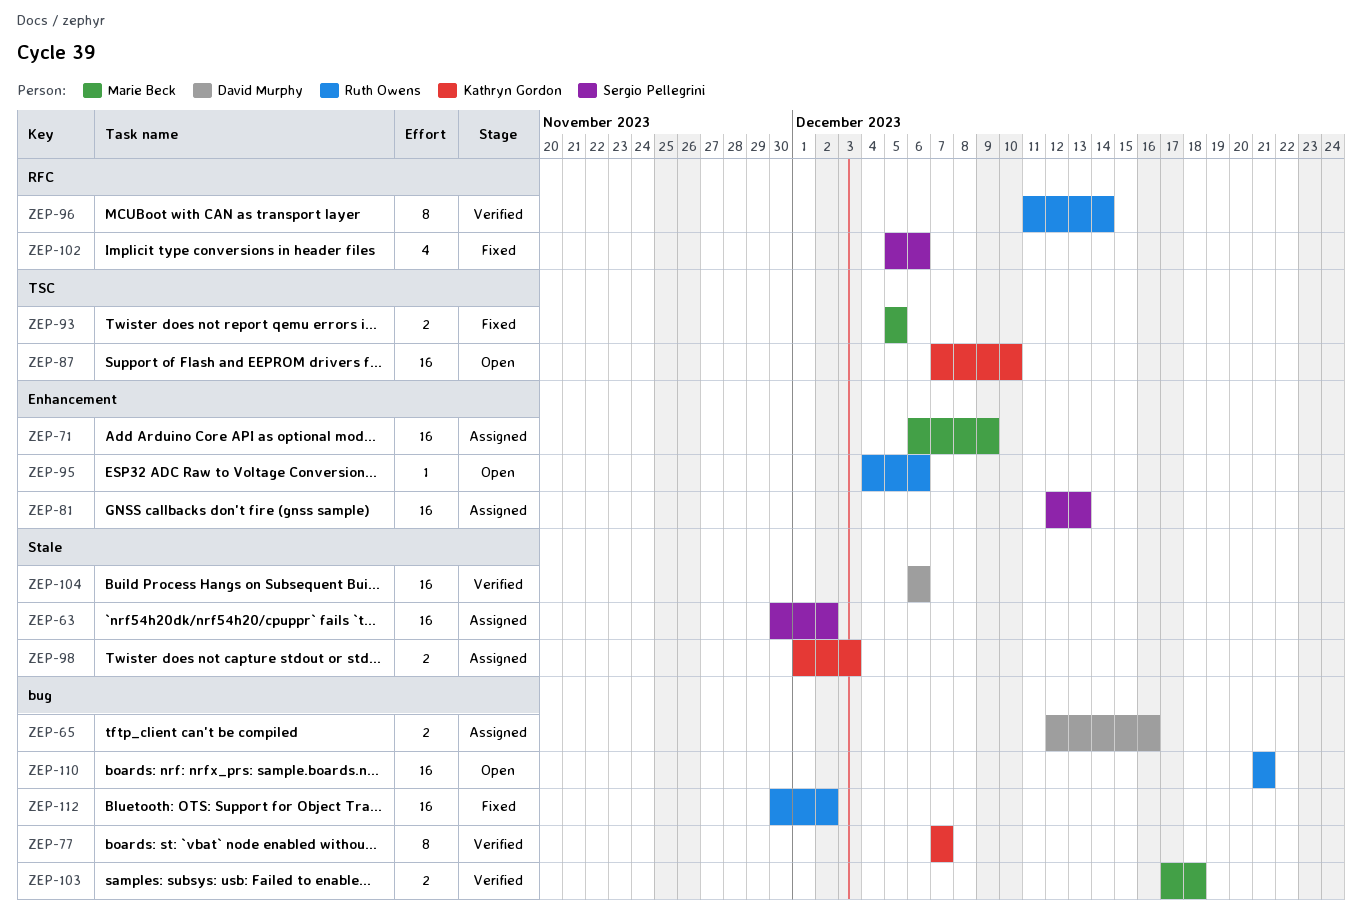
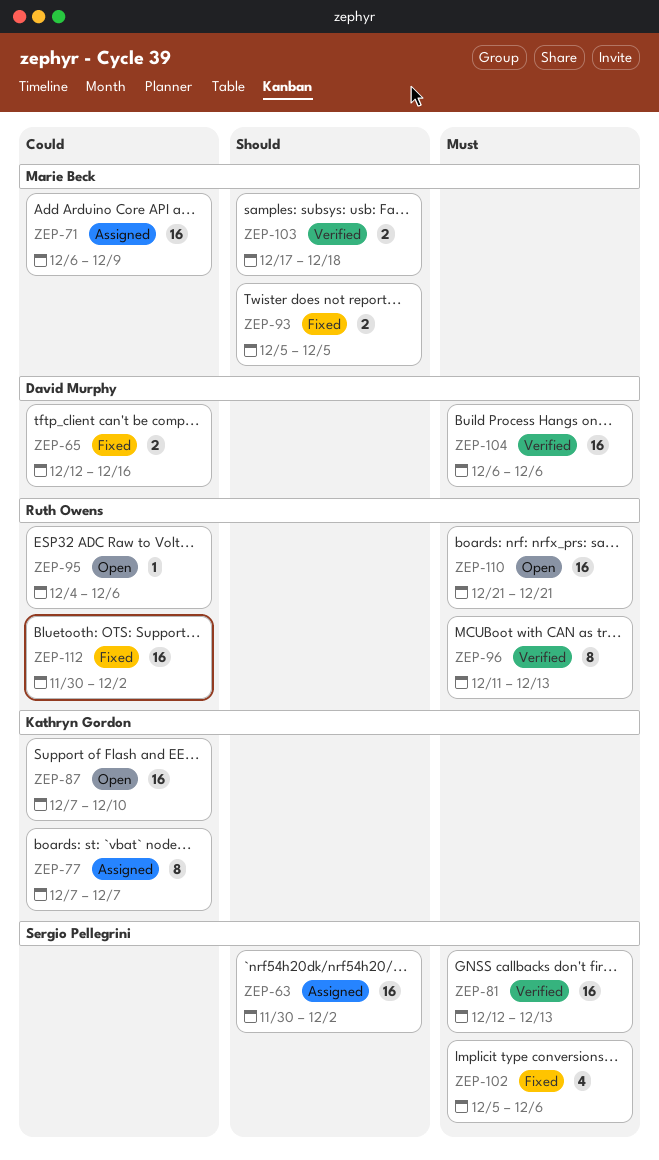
ZEP-65, status: Assigned -> Fixed
ZEP-77, status: Verified -> Assigned
ZEP-81, status: Assigned -> Verified
ZEP-96, due: Dec 14 -> Dec 13
ZEP-98: present -> none

